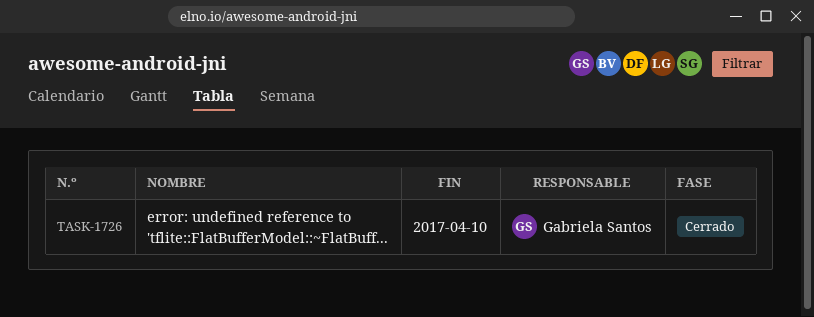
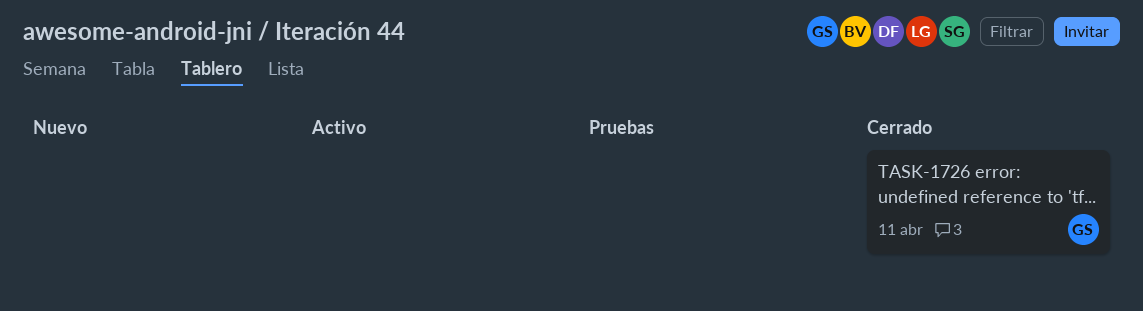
TASK-1726, due: Apr 10 -> Apr 11

